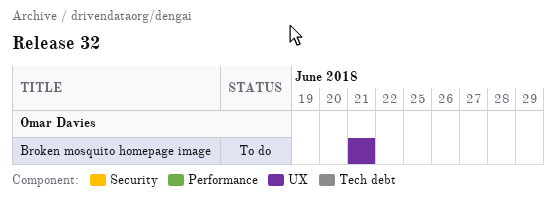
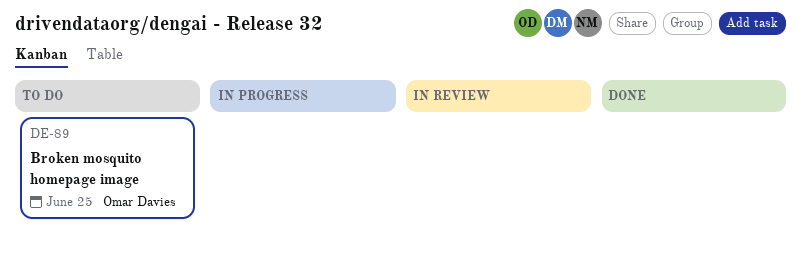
Broken mosquito homepage image, due: Jun 21 -> Jun 25

